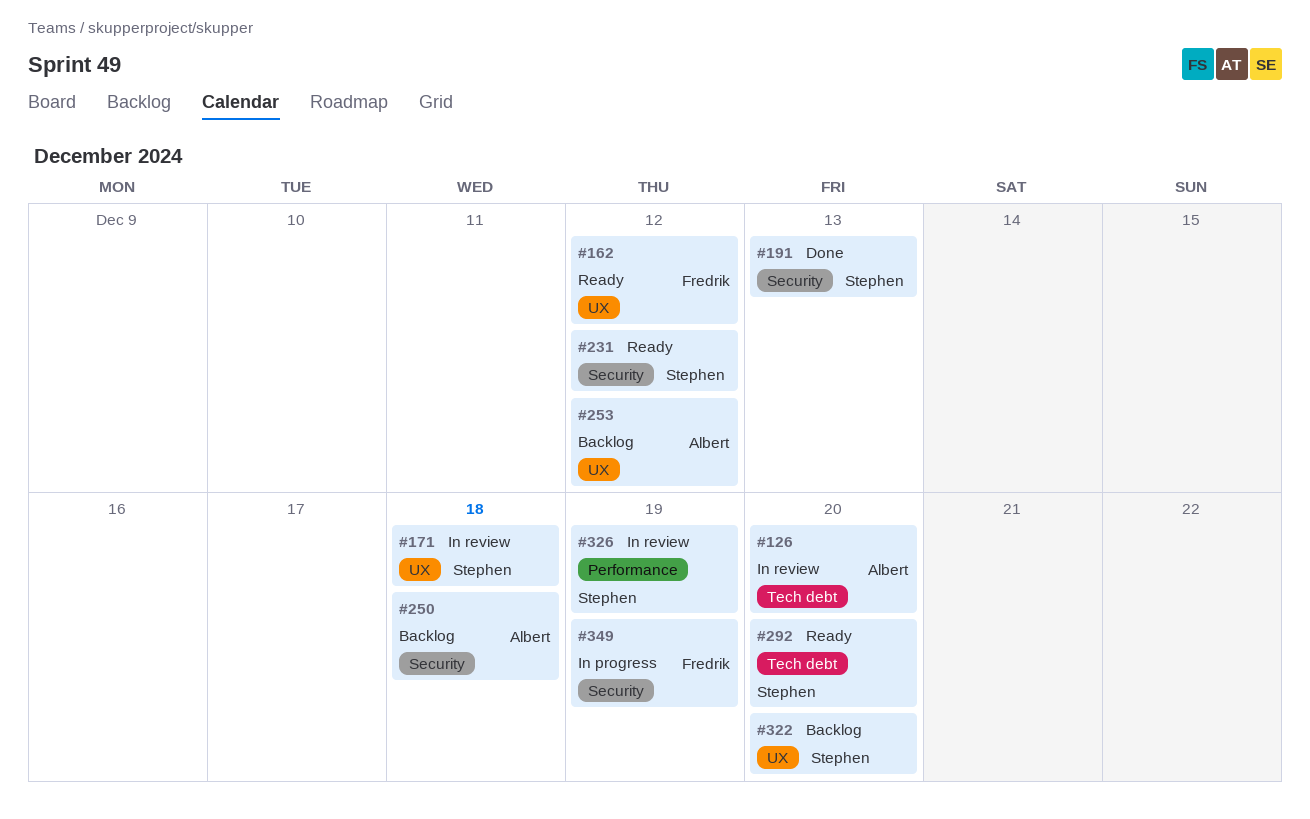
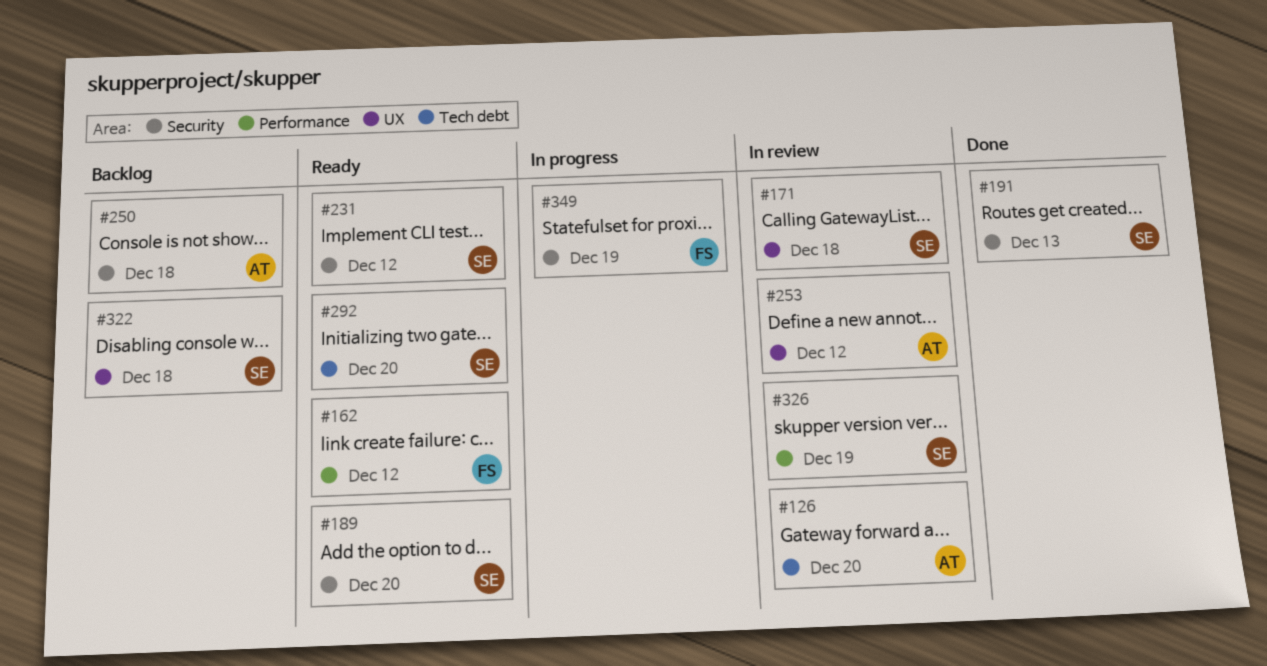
#162, label: UX -> Performance
#189: none -> present
#253, status: Backlog -> In review
#322, due: Dec 20 -> Dec 18

